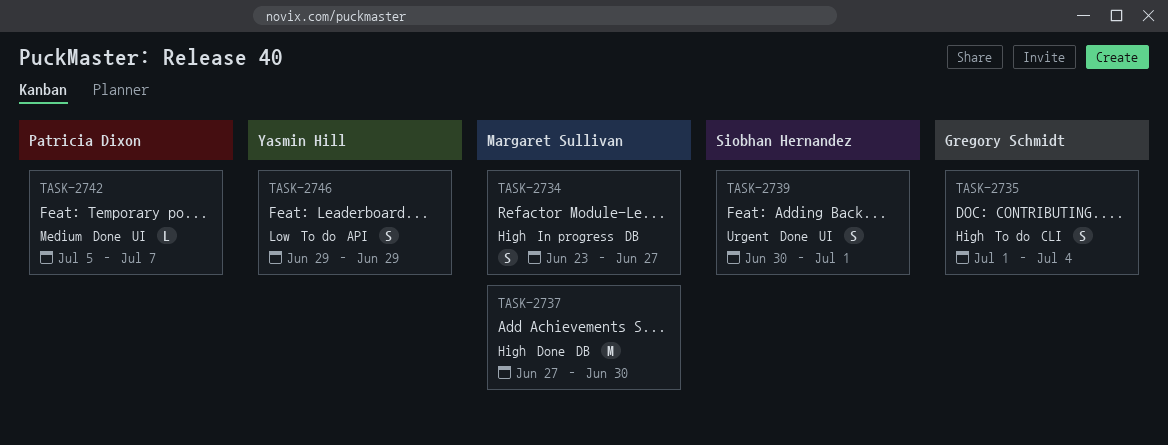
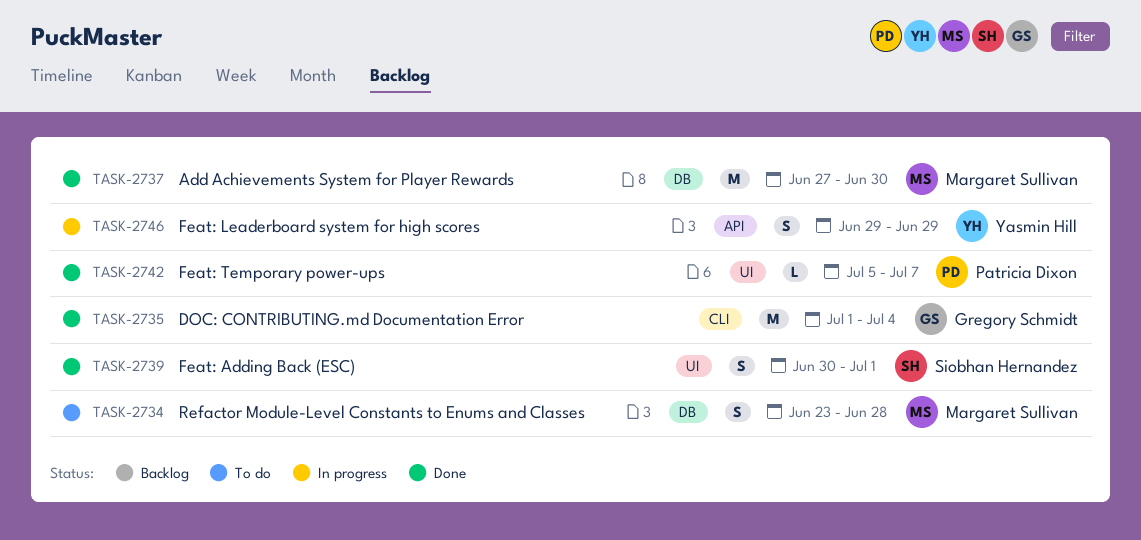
TASK-2734, status: In progress -> To do
TASK-2734, due: Jun 27 -> Jun 28
TASK-2735, status: To do -> Done
TASK-2735, estimate: S -> M
TASK-2746, status: To do -> In progress

